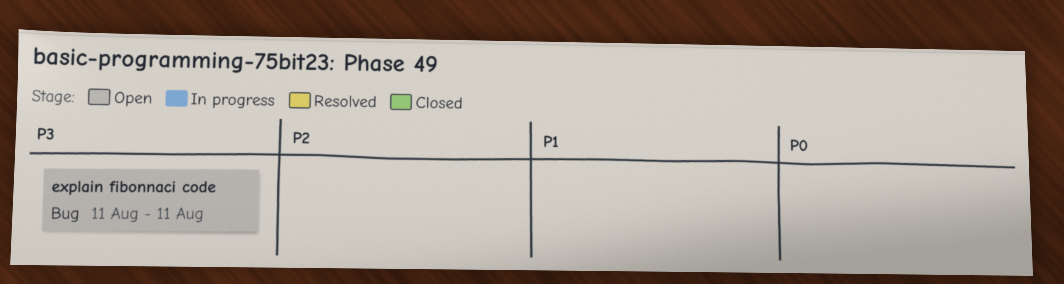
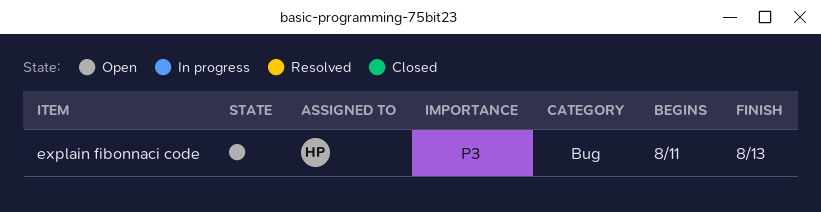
explain fibonnaci code, due: Aug 11 -> Aug 13

